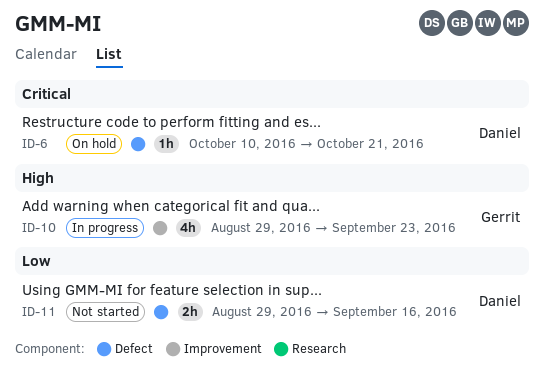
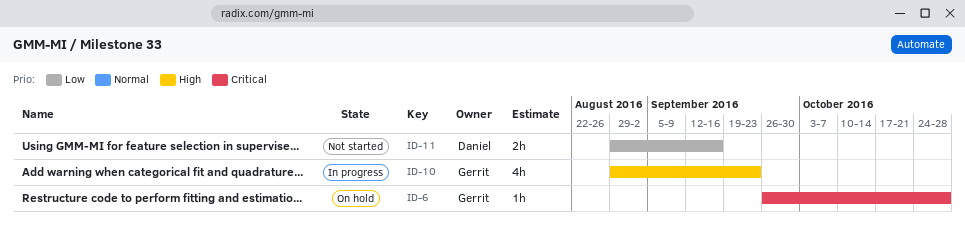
ID-6, owner: Daniel -> Gerrit
ID-6, start: Oct 10 -> Sep 26
ID-6, due: Oct 21 -> Oct 28

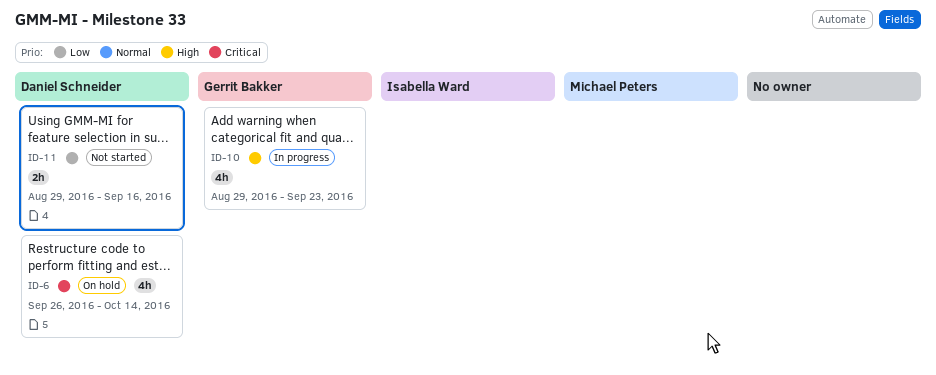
ID-6, owner: Gerrit Bakker -> Daniel Schneider
ID-6, estimate: 1h -> 4h
ID-6, due: Oct 28 -> Oct 14

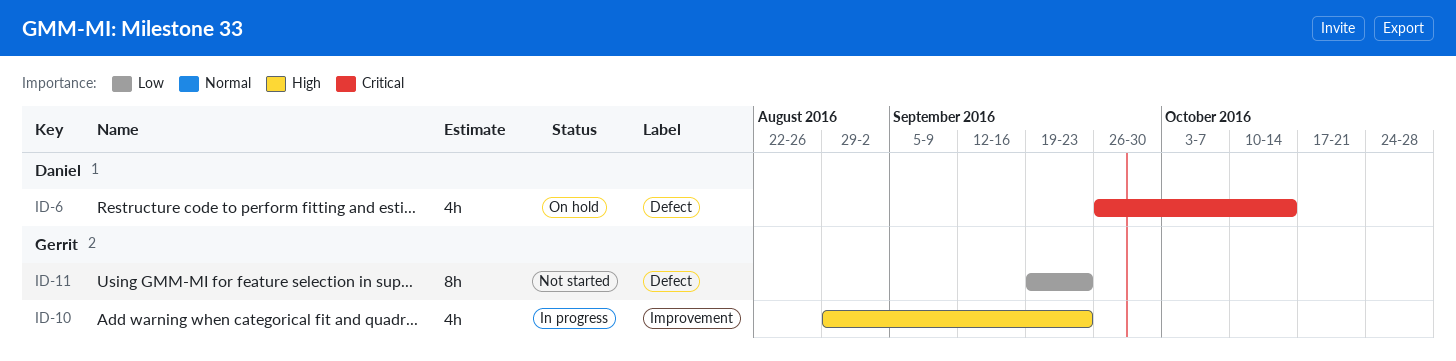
ID-11, owner: Daniel Schneider -> Gerrit Bakker
ID-11, estimate: 2h -> 8h
ID-11, start: Aug 29 -> Sep 19
ID-11, due: Sep 16 -> Sep 23

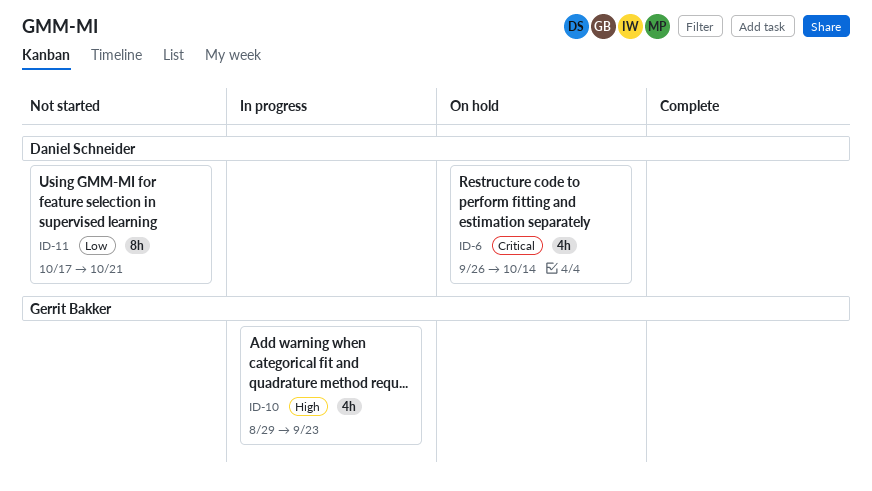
ID-11, owner: Gerrit Bakker -> Daniel Schneider
ID-11, start: Sep 19 -> Oct 17
ID-11, due: Sep 23 -> Oct 21

